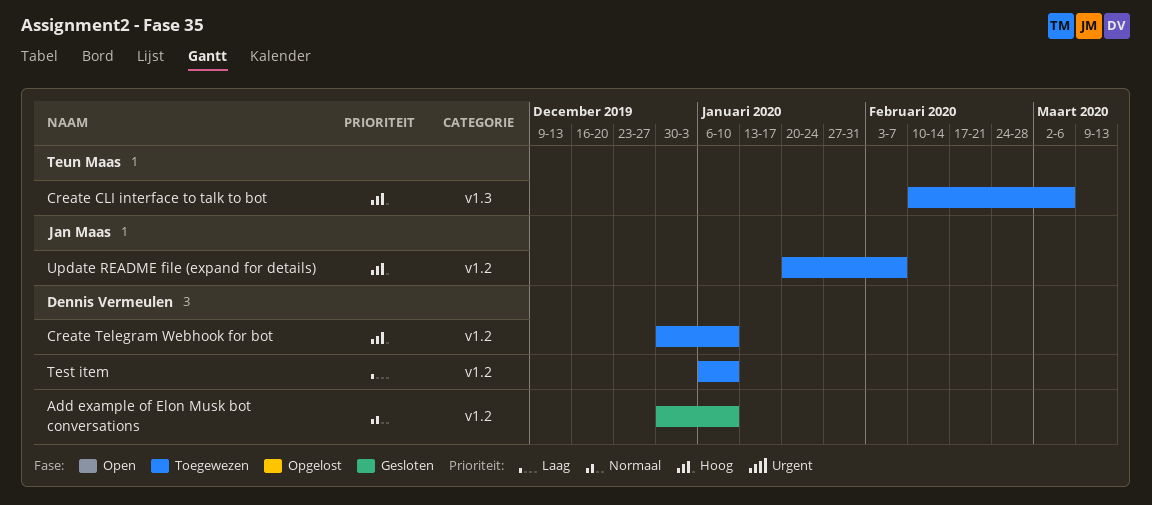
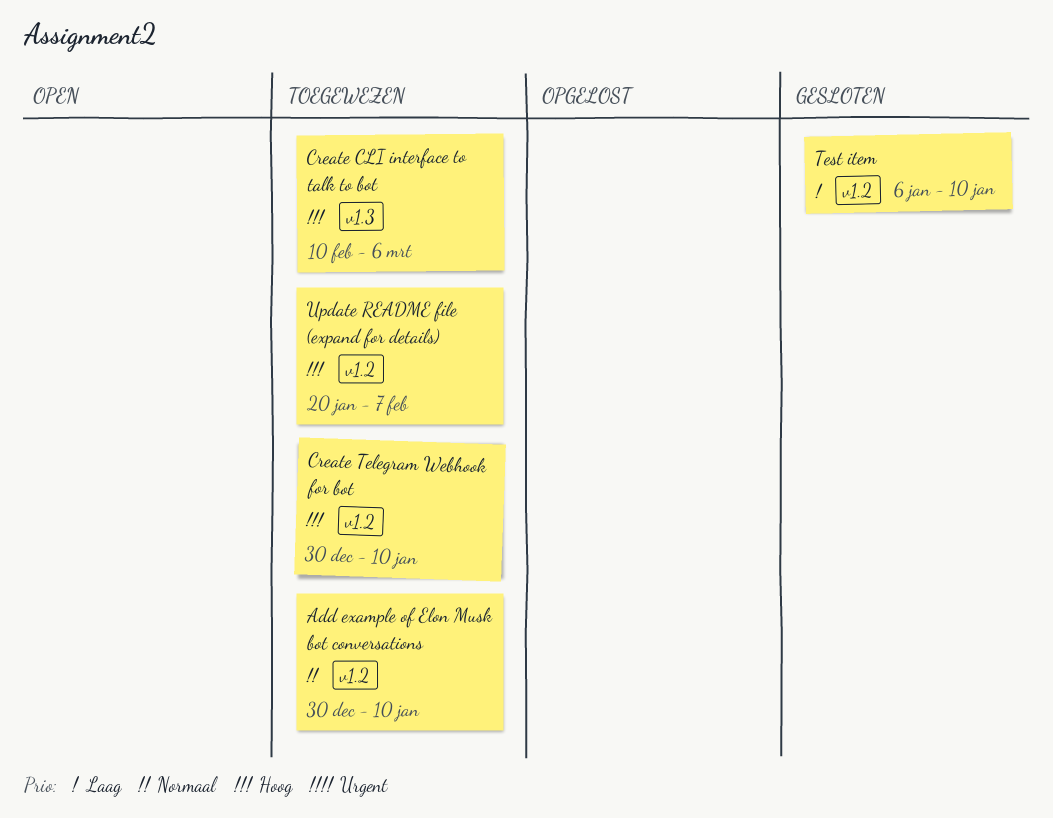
Add example of Elon Musk bot conversations, status: Gesloten -> Toegewezen
Test item, status: Toegewezen -> Gesloten

